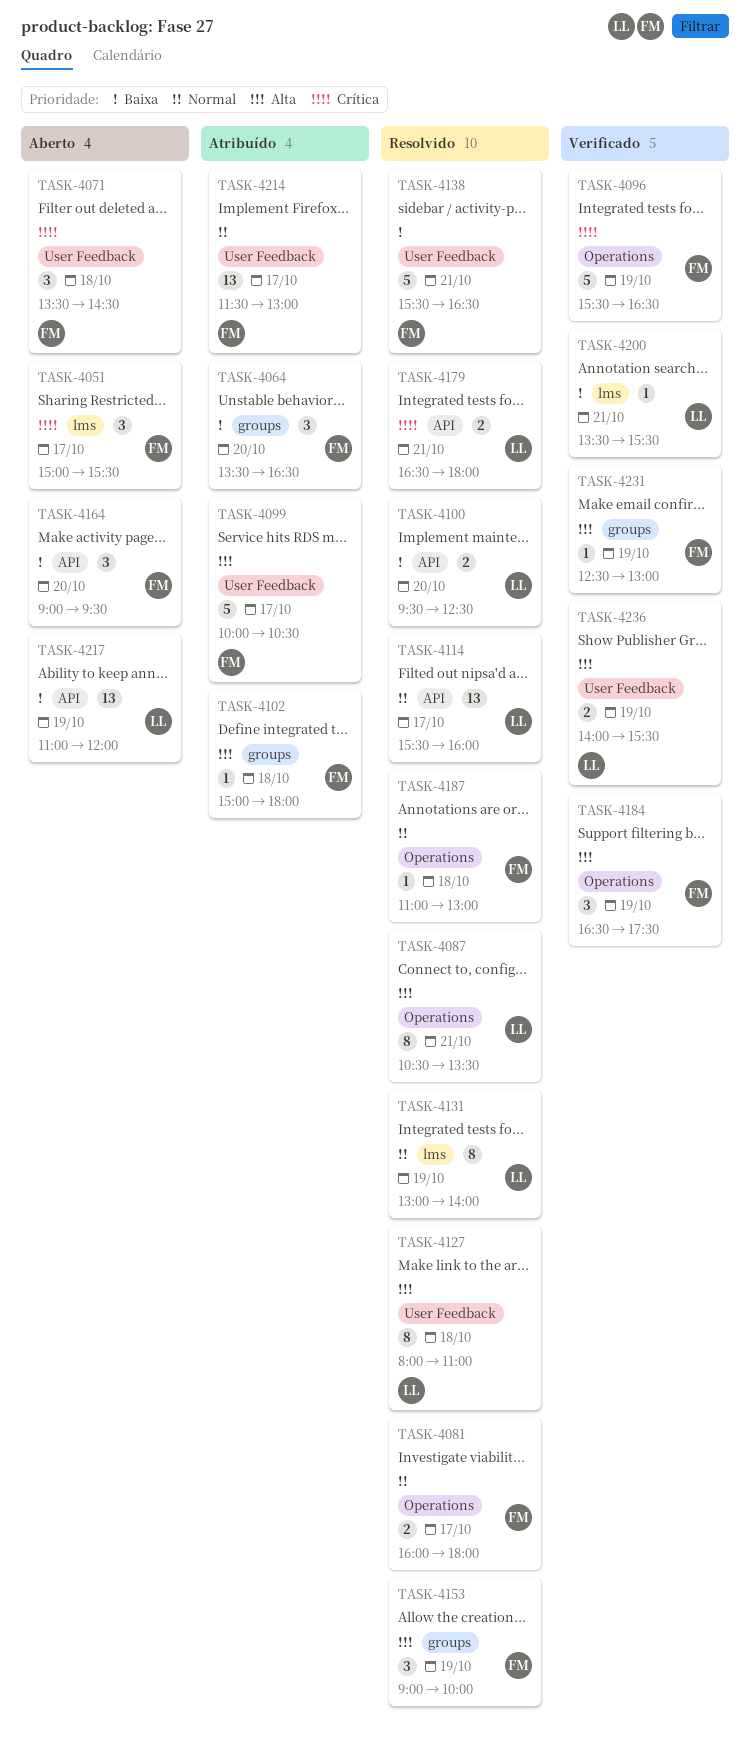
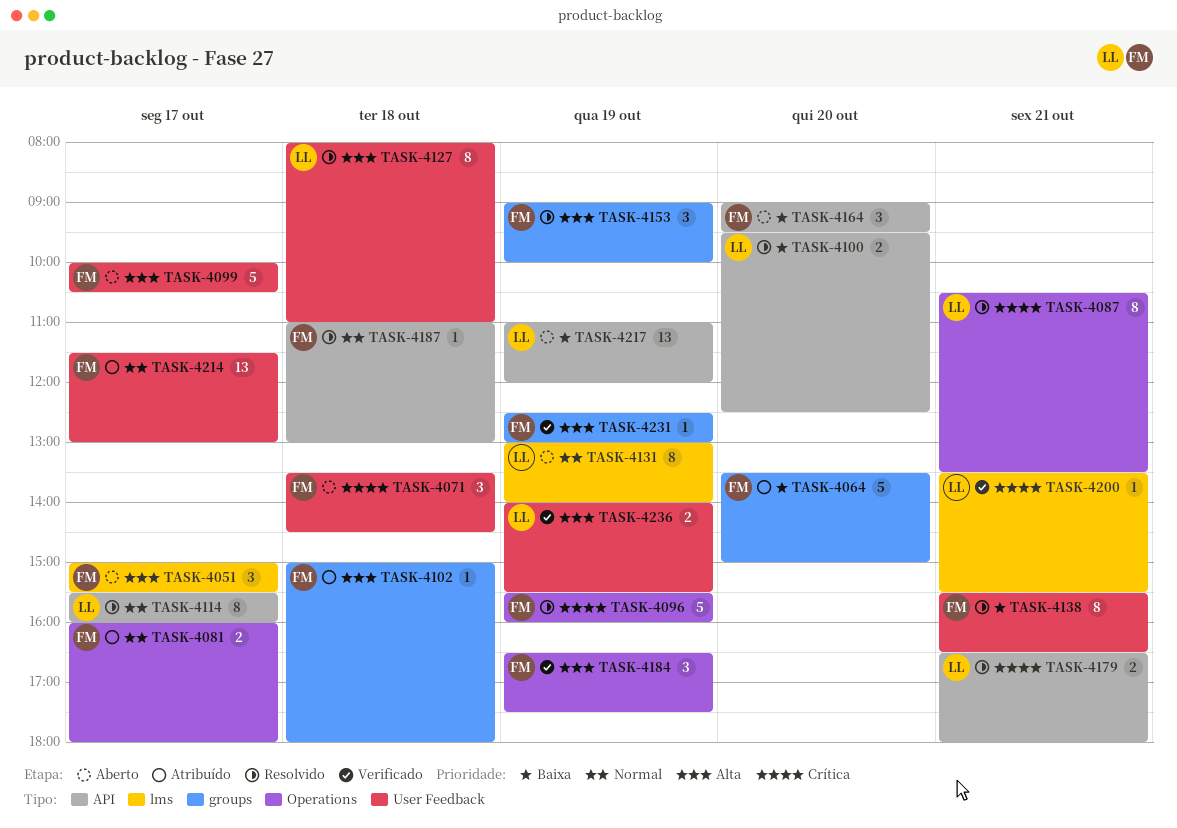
TASK-4051, priority: Crítica -> Alta
TASK-4064, estimate: 3 -> 5
TASK-4064, ends: 16:30 -> 15:00
TASK-4081, status: Resolvido -> Atribuído
TASK-4087, priority: Alta -> Crítica
TASK-4096, status: Verificado -> Resolvido
TASK-4096, ends: 16:30 -> 16:00
TASK-4099, status: Atribuído -> Aberto
TASK-4114, estimate: 13 -> 8
TASK-4131, status: Resolvido -> Aberto
TASK-4138, estimate: 5 -> 8
TASK-4187, label: Operations -> API
TASK-4200, priority: Baixa -> Crítica

